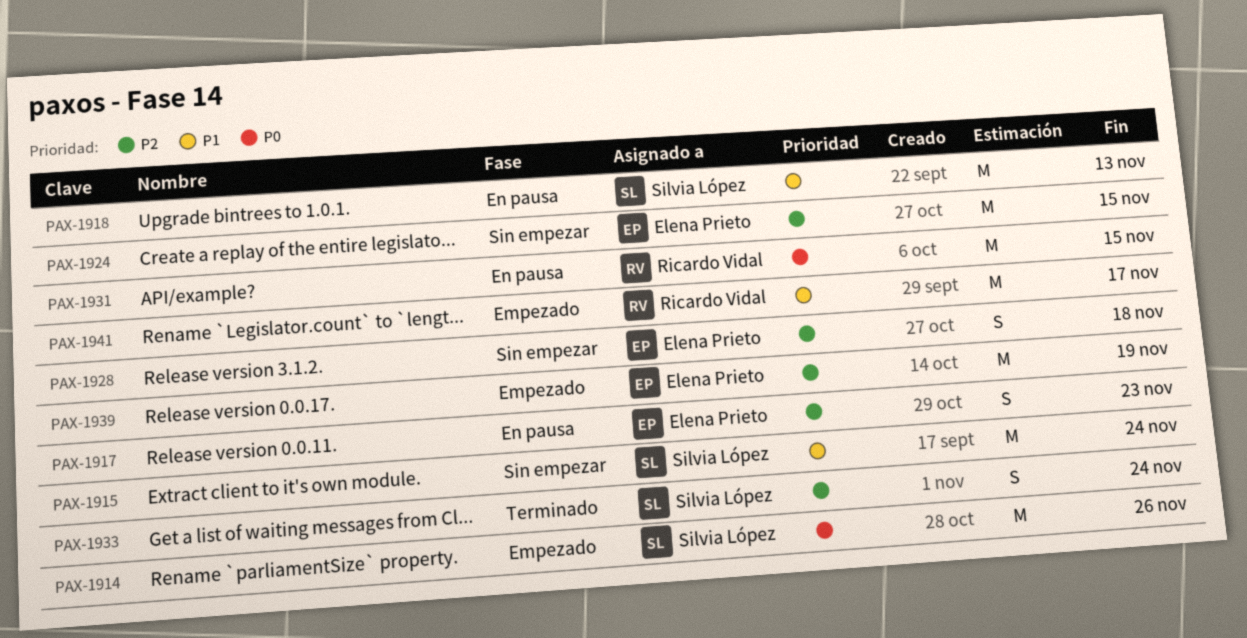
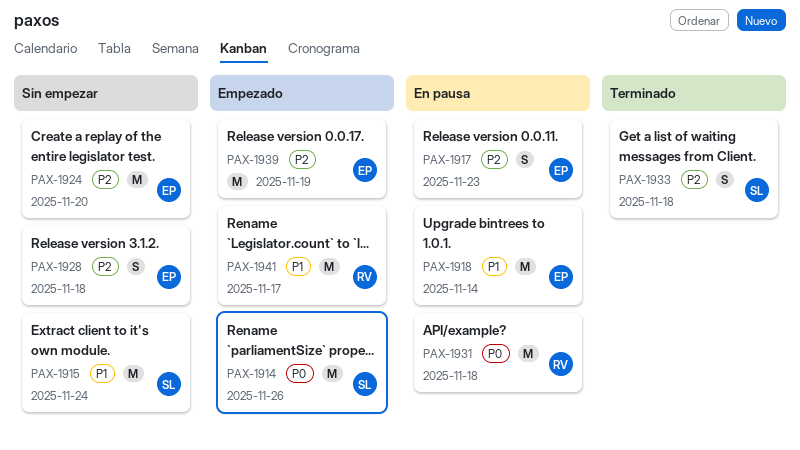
PAX-1918, owner: Silvia López -> Elena Prieto
PAX-1918, due: Nov 13 -> Nov 14
PAX-1924, due: Nov 15 -> Nov 20
PAX-1931, due: Nov 15 -> Nov 18
PAX-1933, due: Nov 24 -> Nov 18

